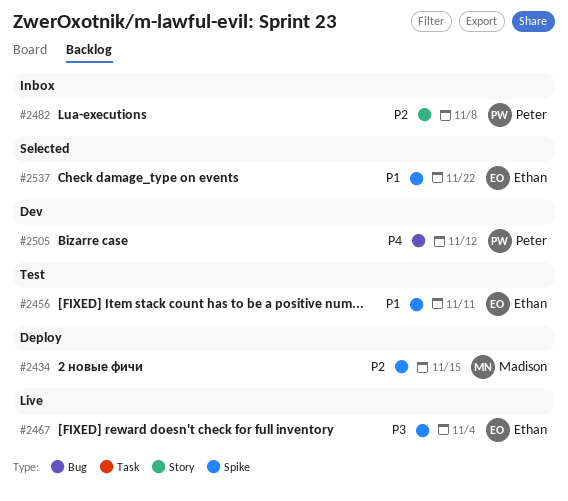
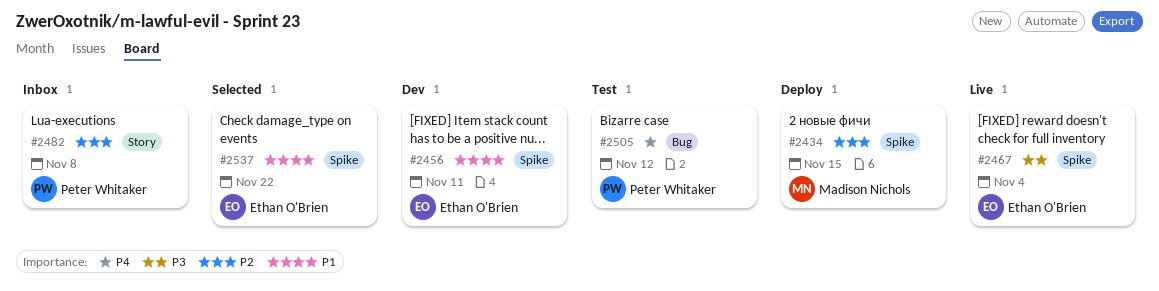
#2456, status: Test -> Dev
#2505, status: Dev -> Test

